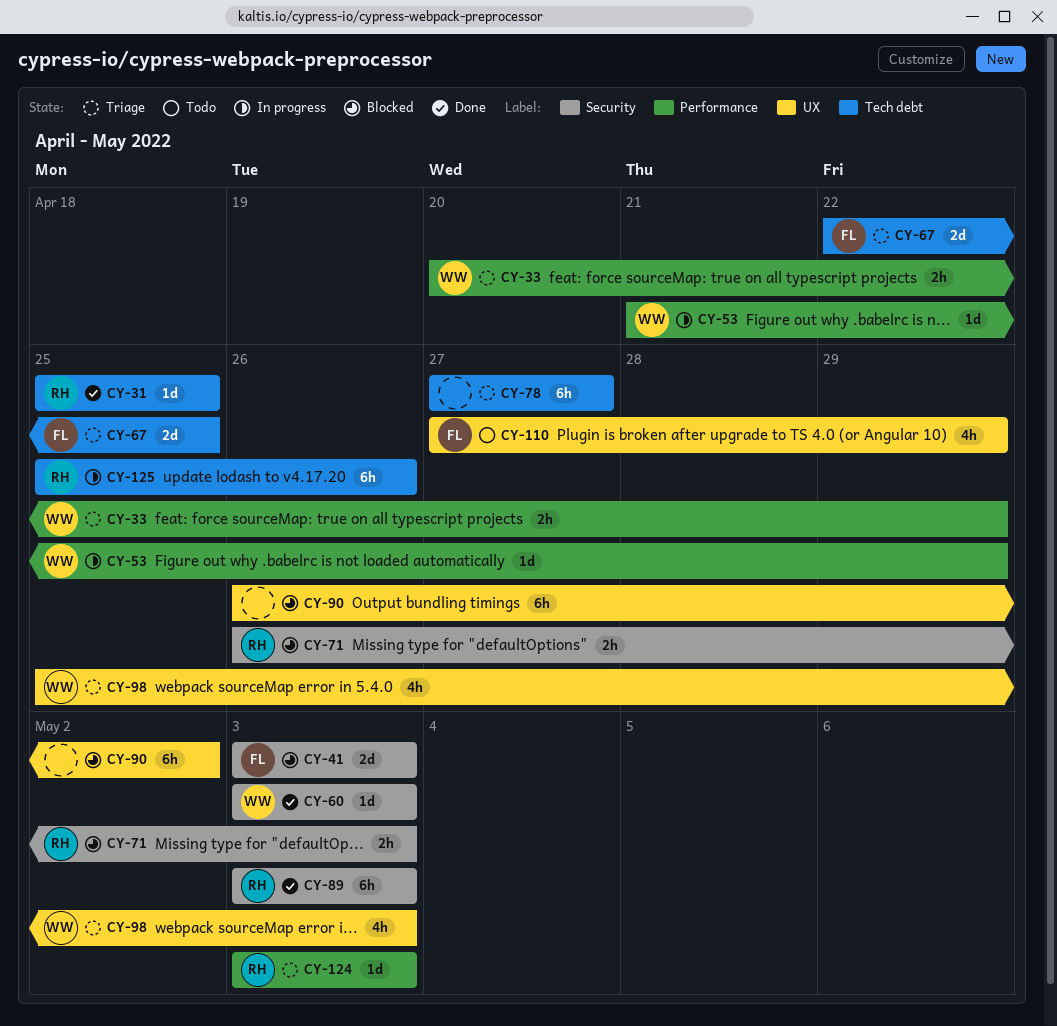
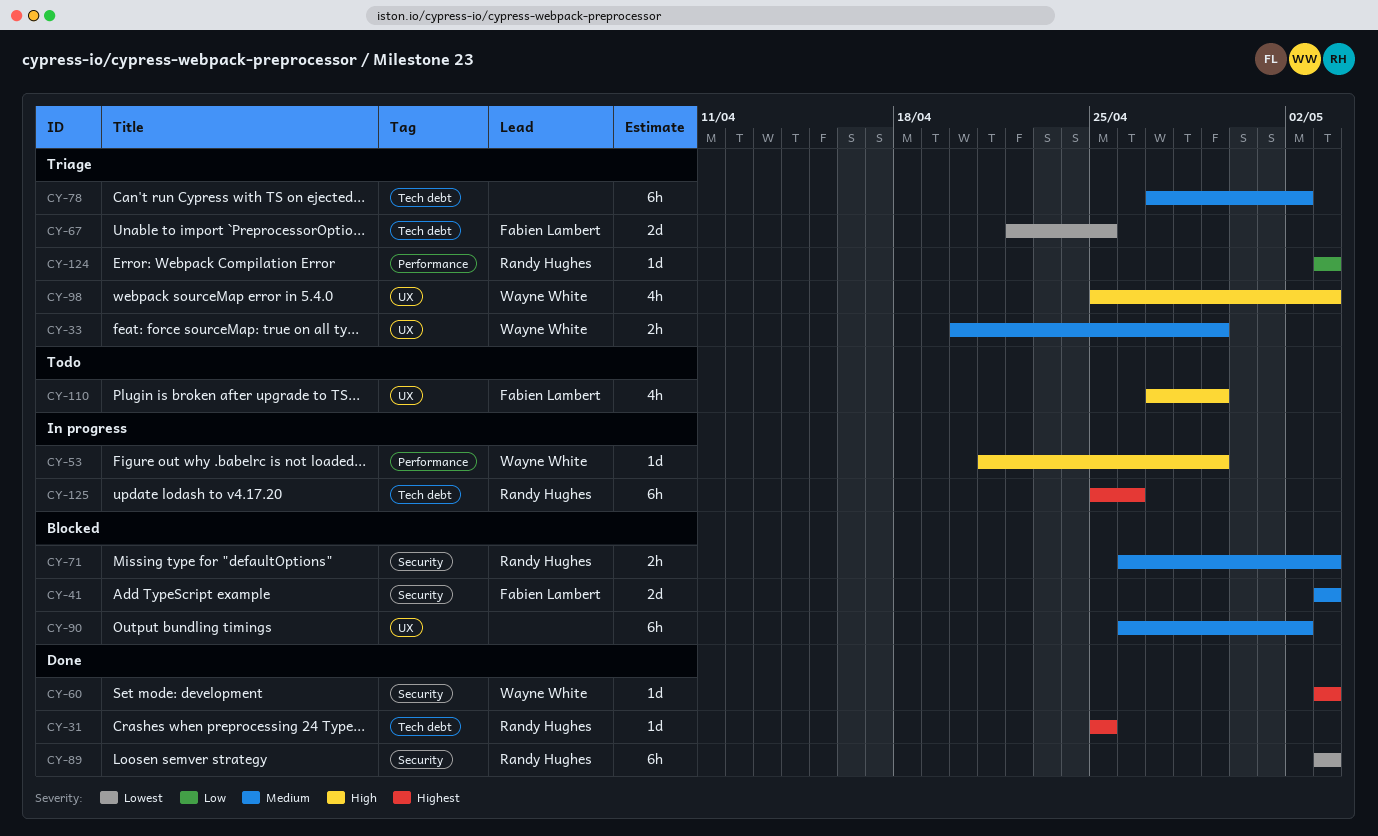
CY-33, label: Performance -> UX
CY-78, due: Apr 27 -> May 2

